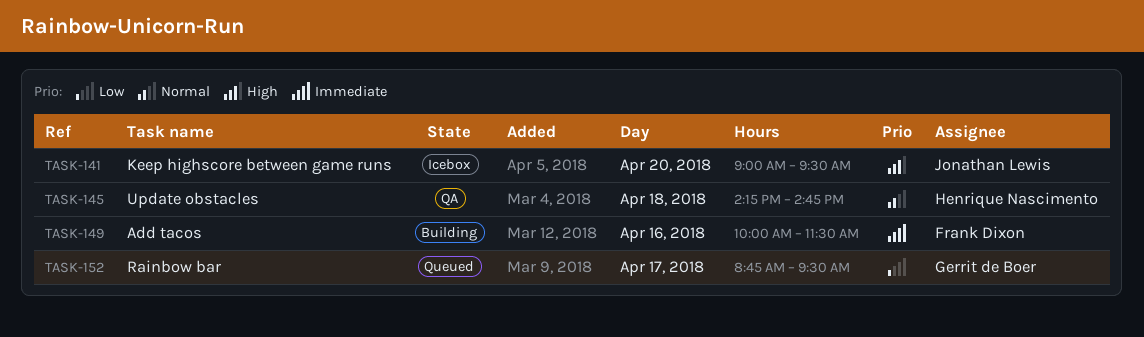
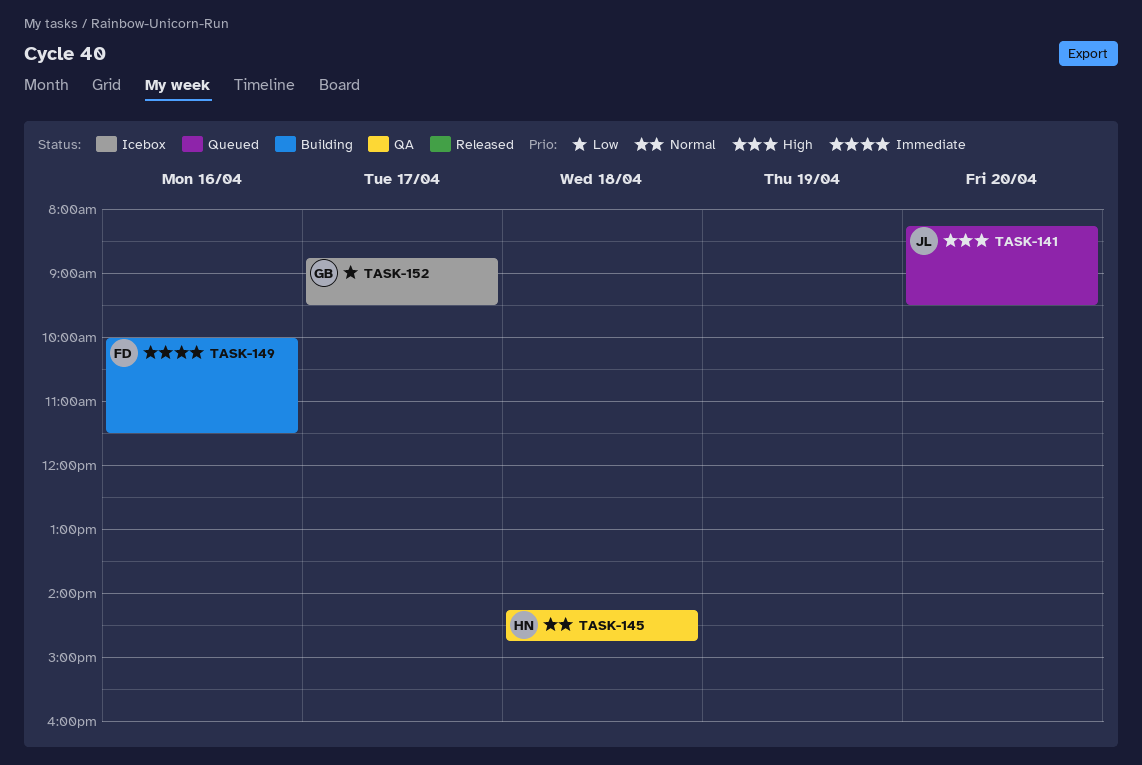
TASK-141, status: Icebox -> Queued
TASK-141, begins: 09:00 -> 08:15
TASK-152, status: Queued -> Icebox

